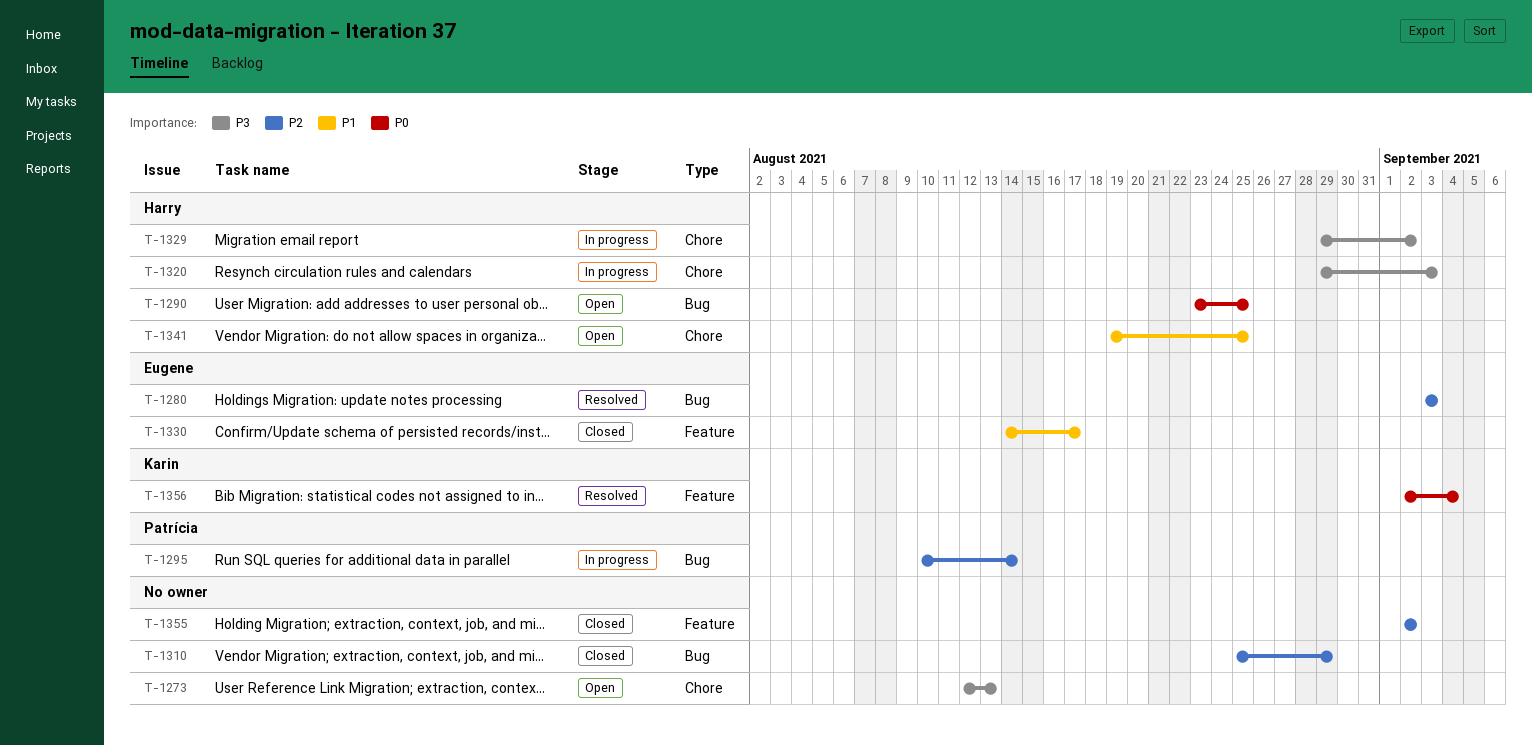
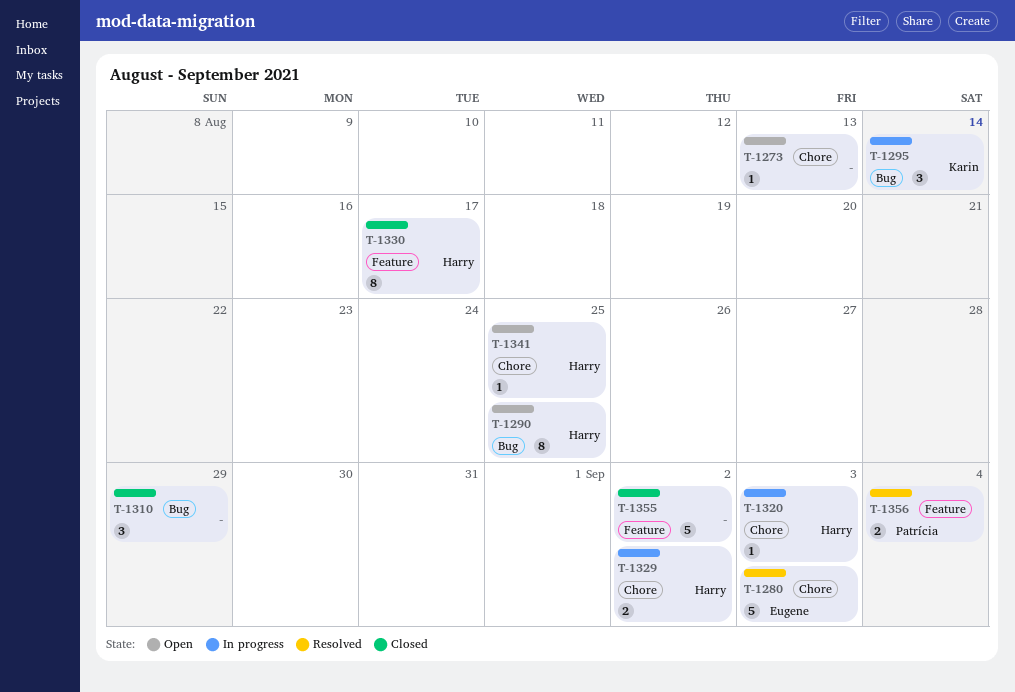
T-1280, label: Bug -> Chore
T-1295, owner: Patrícia -> Karin
T-1330, owner: Eugene -> Harry
T-1356, owner: Karin -> Patrícia

